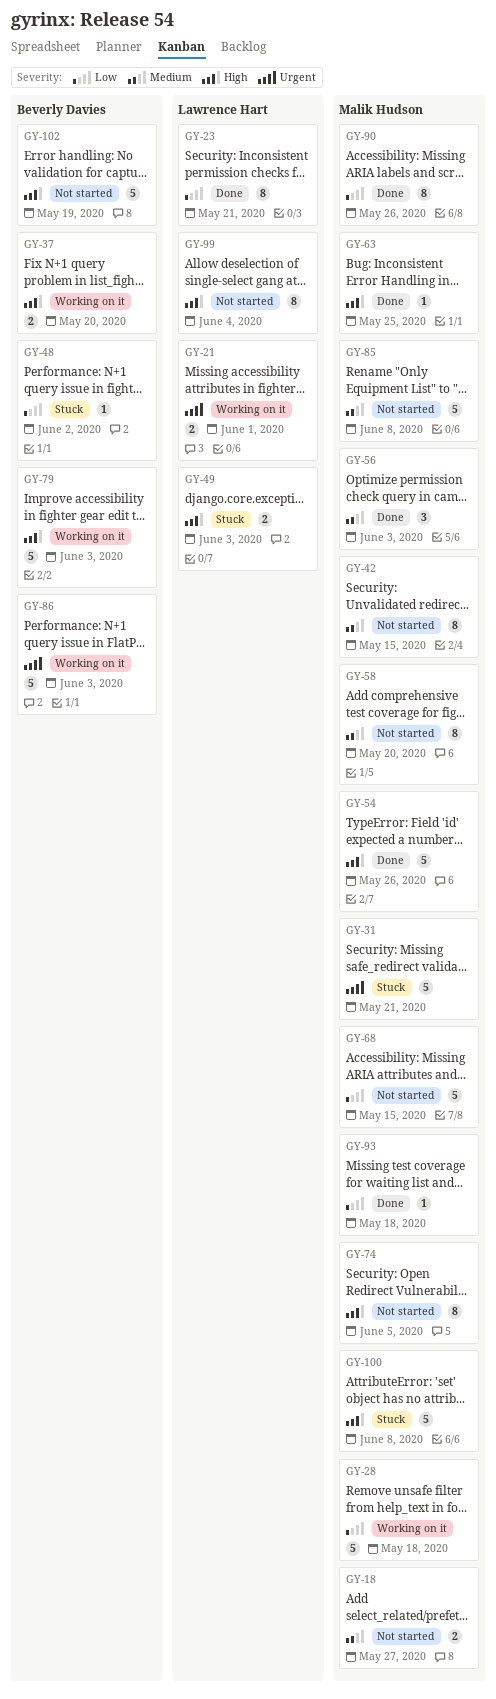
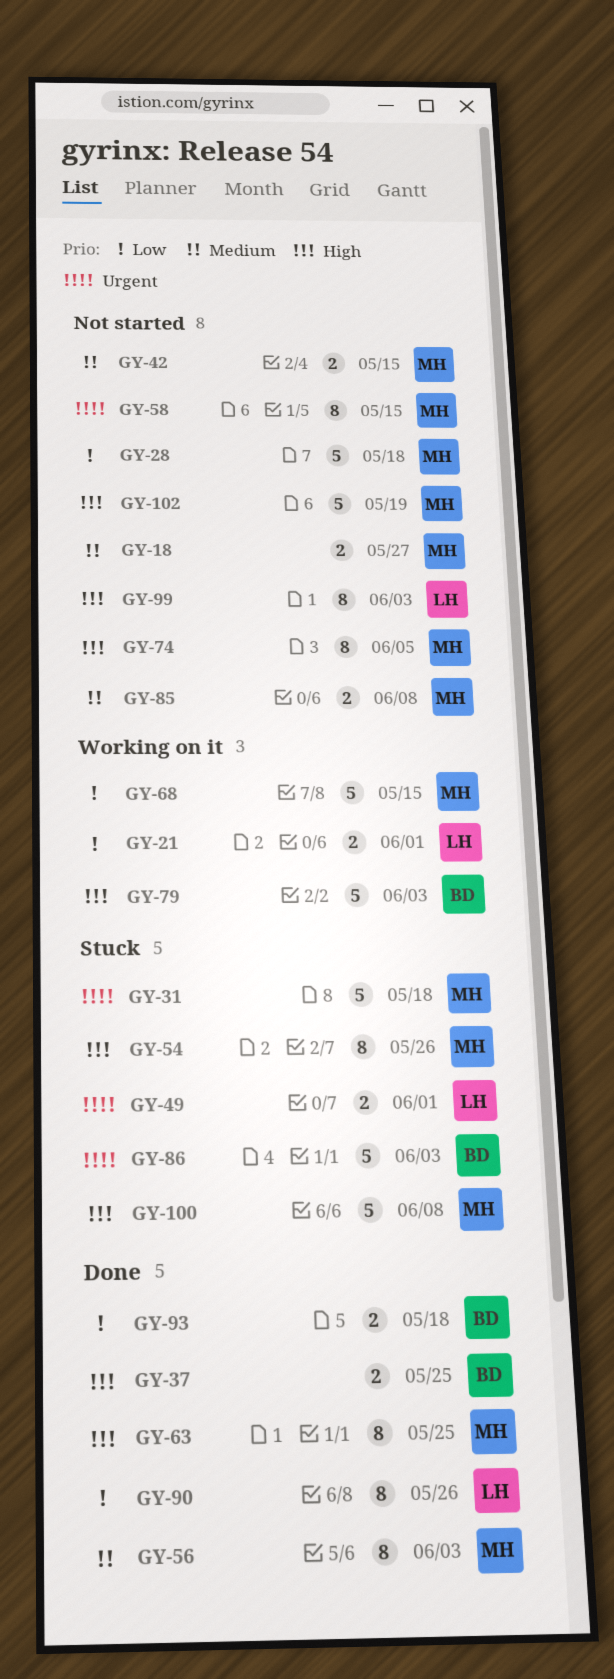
GY-21, priority: Urgent -> Low
GY-23: present -> none
GY-28, status: Working on it -> Not started
GY-31, due: May 21 -> May 18
GY-37, status: Working on it -> Done
GY-37, due: May 20 -> May 25
GY-42, estimate: 8 -> 2
GY-48: present -> none
GY-49, priority: High -> Urgent
GY-49, due: Jun 3 -> Jun 1
GY-54, status: Done -> Stuck
GY-54, estimate: 5 -> 8
GY-56, estimate: 3 -> 8
GY-58, priority: Medium -> Urgent
GY-58, due: May 20 -> May 15
GY-63, estimate: 1 -> 8
GY-68, status: Not started -> Working on it
GY-85, estimate: 5 -> 2
GY-86, status: Working on it -> Stuck
GY-90, owner: Malik Hudson -> Lawrence Hart
GY-93, owner: Malik Hudson -> Beverly Davies
GY-93, estimate: 1 -> 2
GY-99, due: Jun 4 -> Jun 3
GY-102, owner: Beverly Davies -> Malik Hudson

